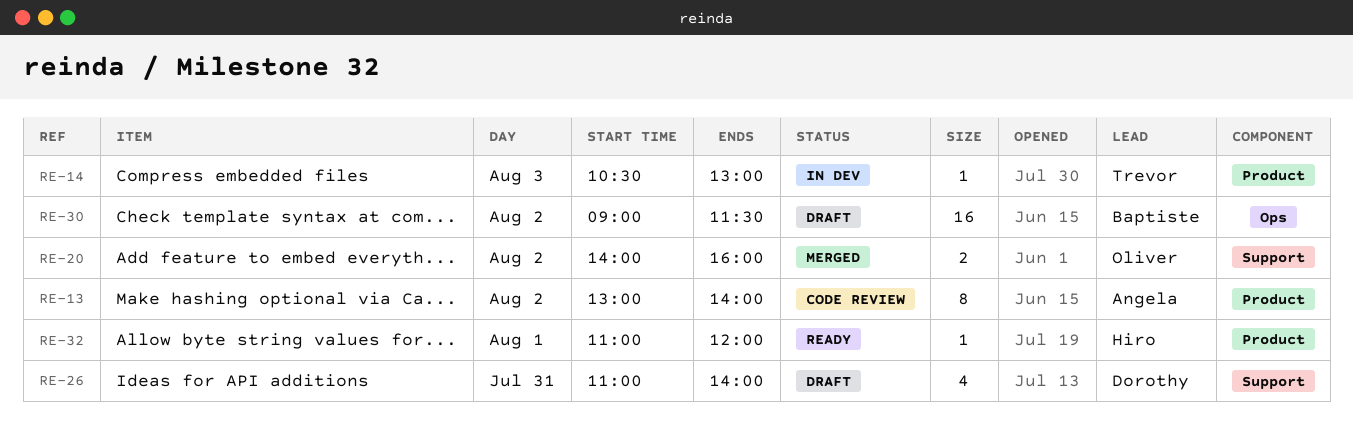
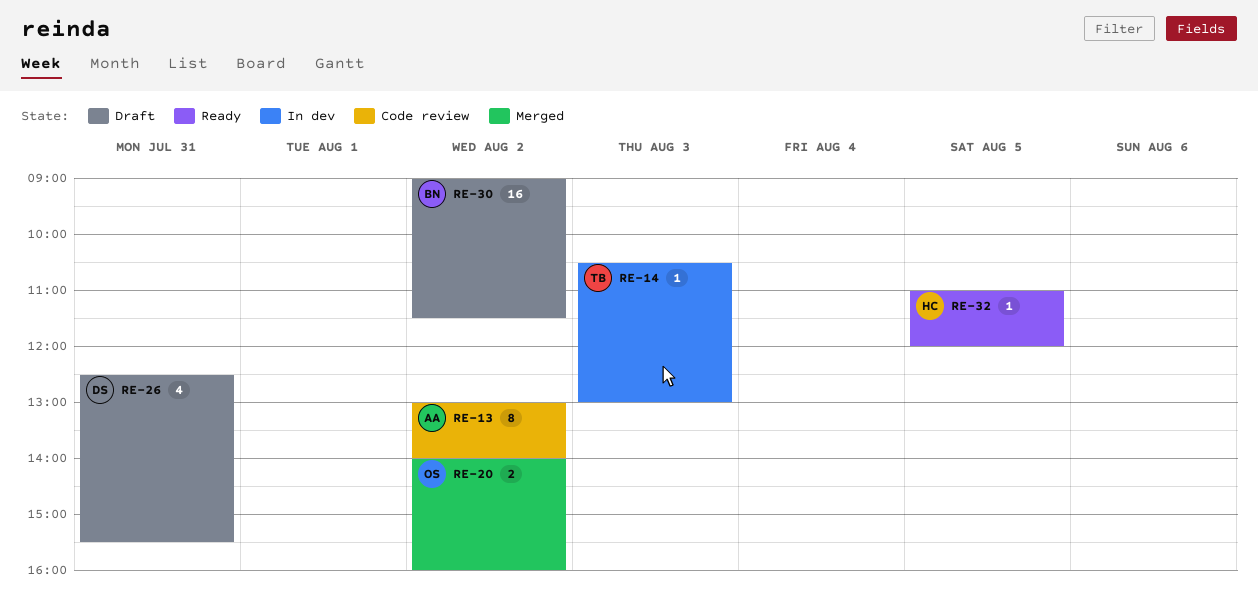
RE-26, begins: 11:00 -> 12:30
RE-26, ends: 14:00 -> 15:30
RE-32, day: Aug 1 -> Aug 5

